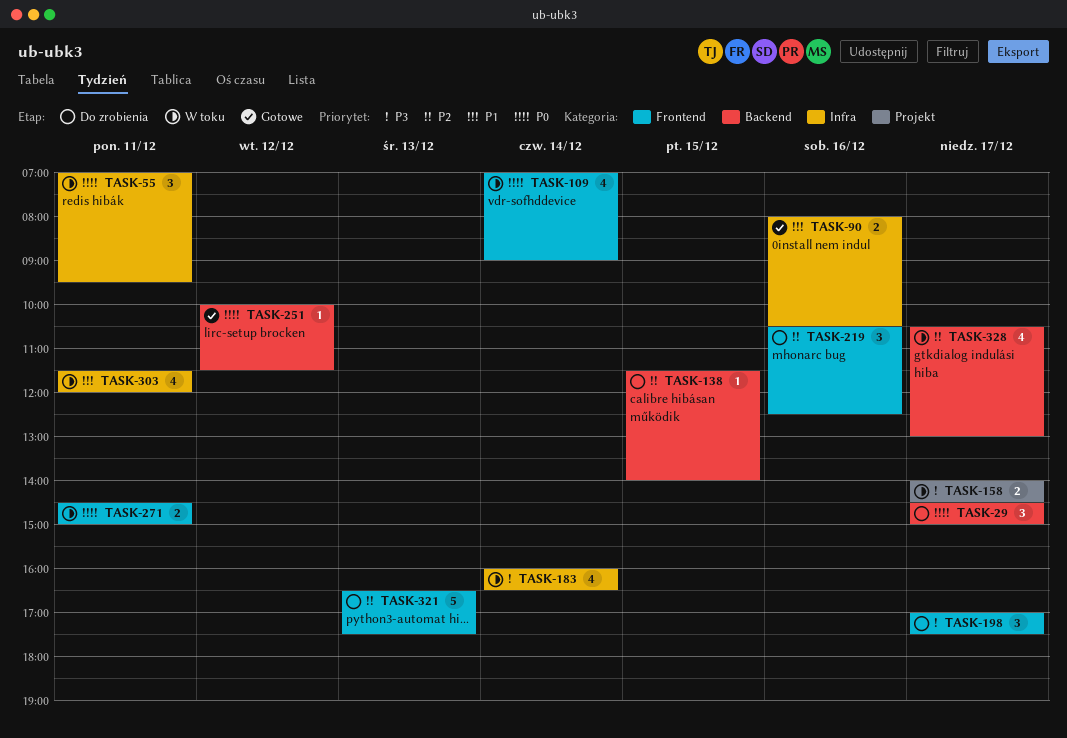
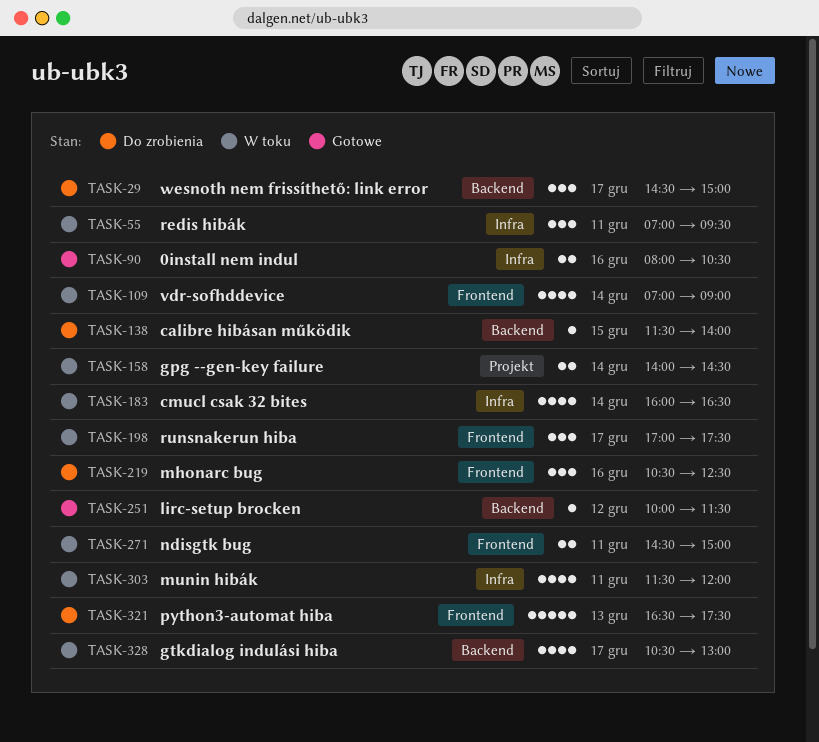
TASK-158, day: Dec 17 -> Dec 14
TASK-198, status: Do zrobienia -> W toku

